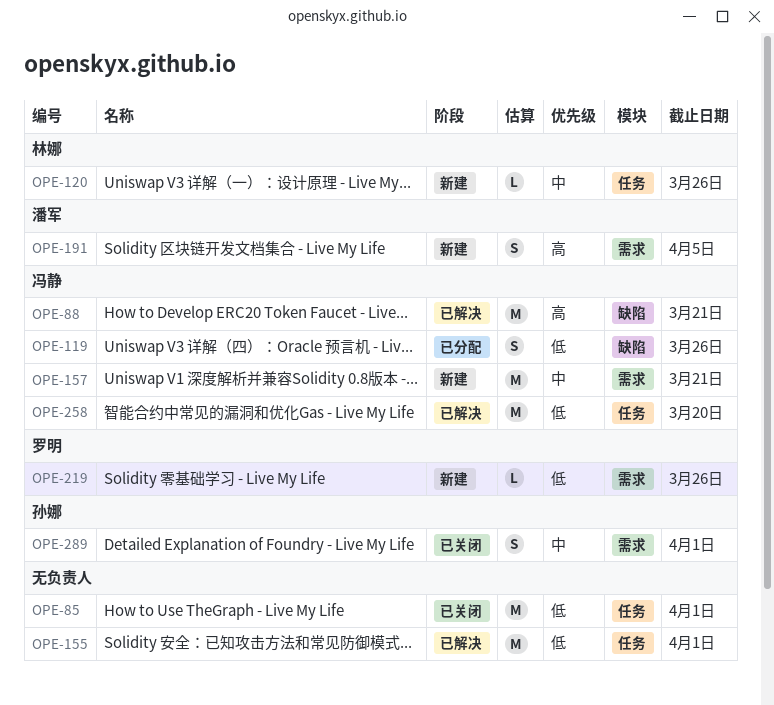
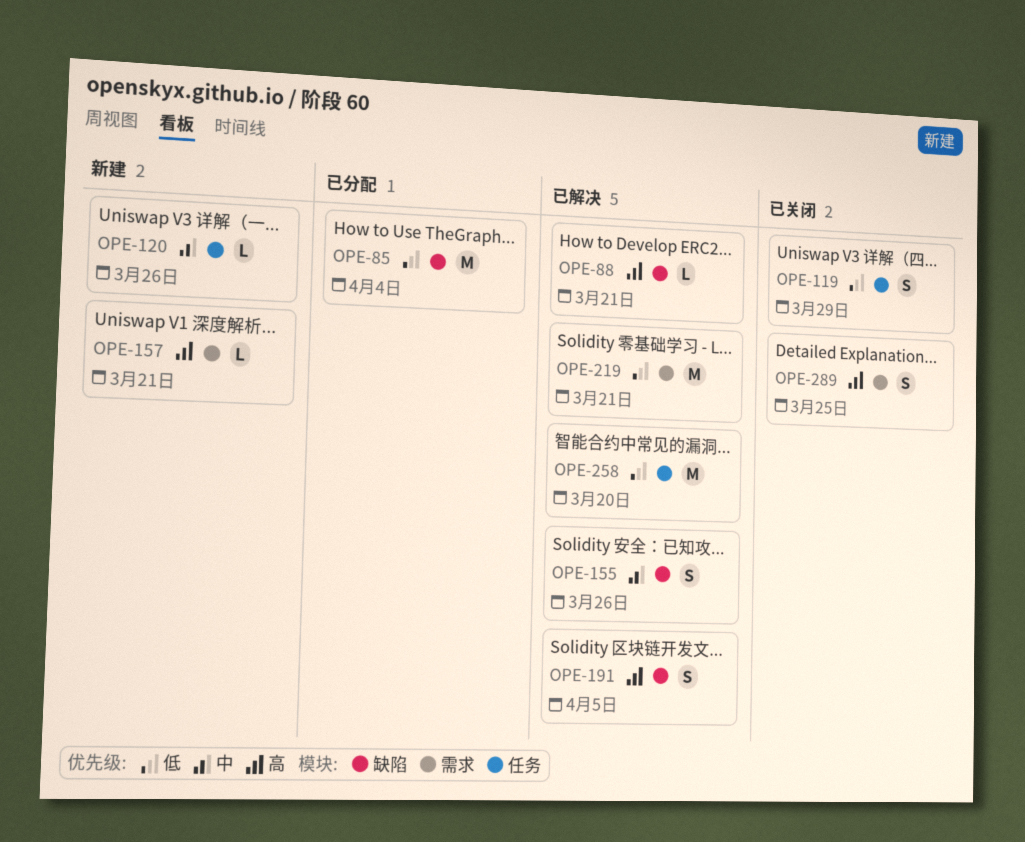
OPE-85, status: 已关闭 -> 已分配
OPE-85, label: 任务 -> 缺陷
OPE-85, due: Apr 1 -> Apr 4
OPE-88, estimate: M -> L
OPE-119, status: 已分配 -> 已关闭
OPE-119, label: 缺陷 -> 任务
OPE-119, due: Mar 26 -> Mar 29
OPE-155, priority: 低 -> 中
OPE-155, label: 任务 -> 缺陷
OPE-155, estimate: M -> S
OPE-155, due: Apr 1 -> Mar 26
OPE-157, priority: 中 -> 高
OPE-157, estimate: M -> L
OPE-191, status: 新建 -> 已解决
OPE-191, label: 需求 -> 缺陷
OPE-219, status: 新建 -> 已解决
OPE-219, estimate: L -> M
OPE-219, due: Mar 26 -> Mar 21
OPE-289, priority: 中 -> 高
OPE-289, due: Apr 1 -> Mar 25

